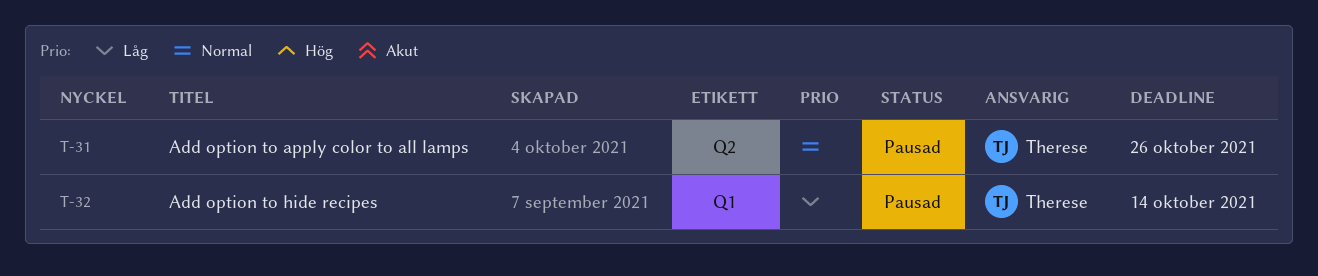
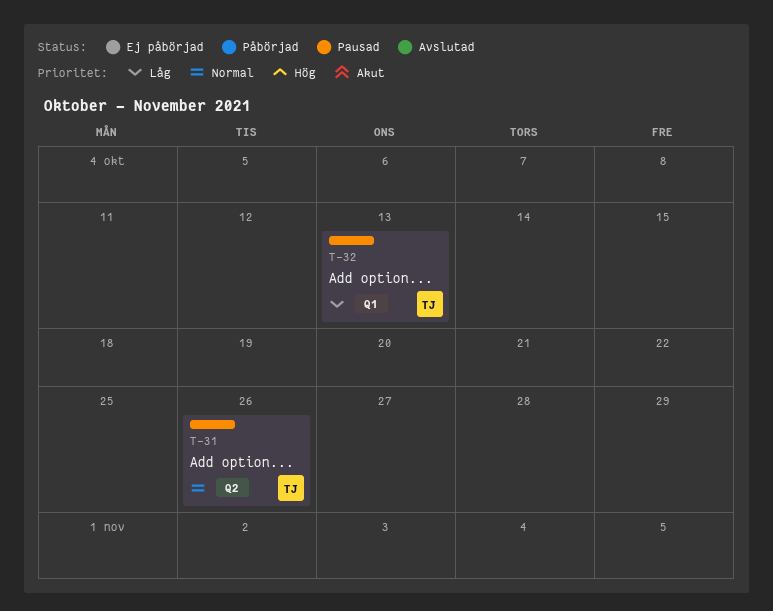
T-32, due: Oct 14 -> Oct 13

